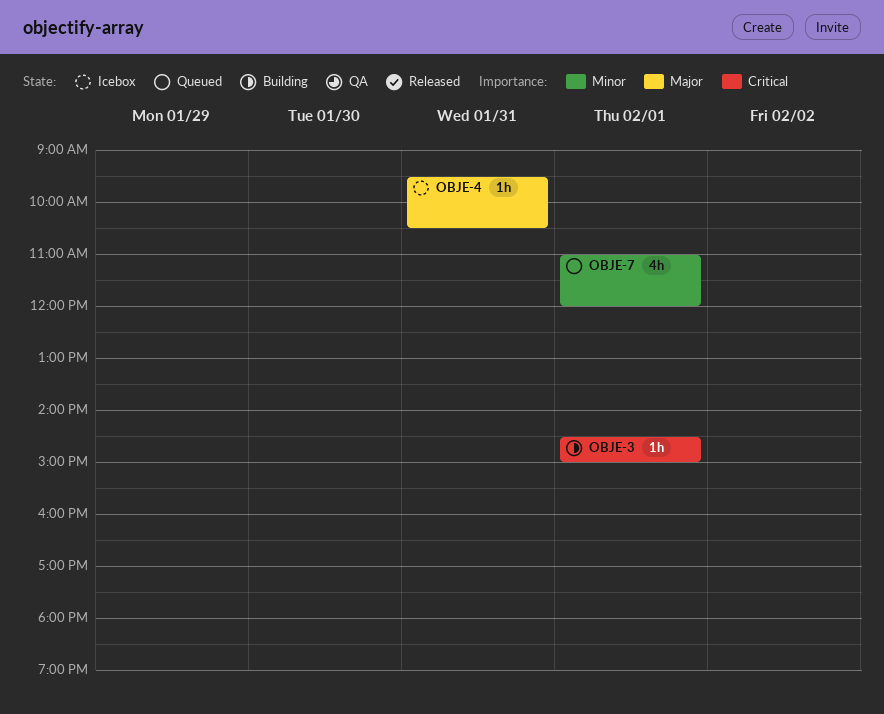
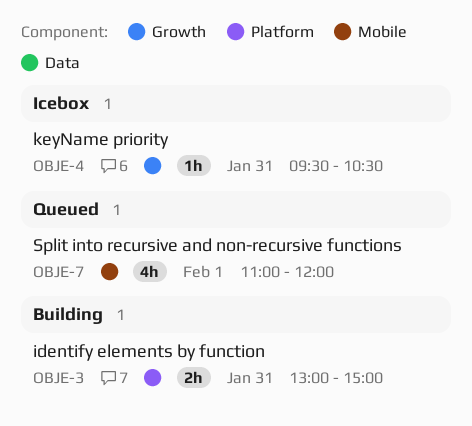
OBJE-3, estimate: 1h -> 2h
OBJE-3, day: Feb 1 -> Jan 31
OBJE-3, begins: 14:30 -> 13:00

